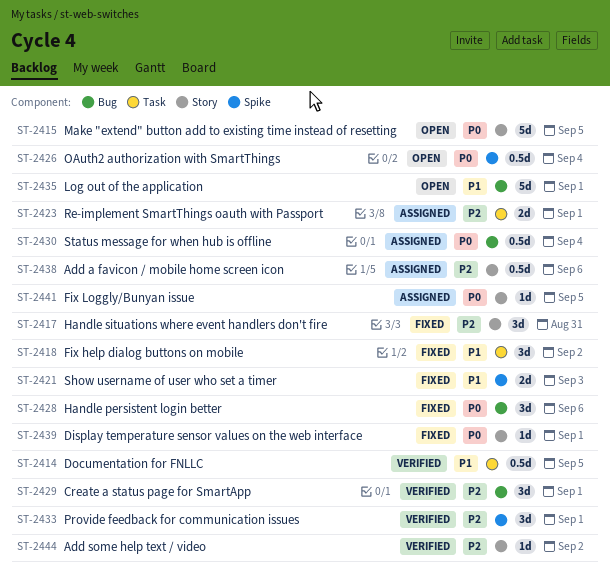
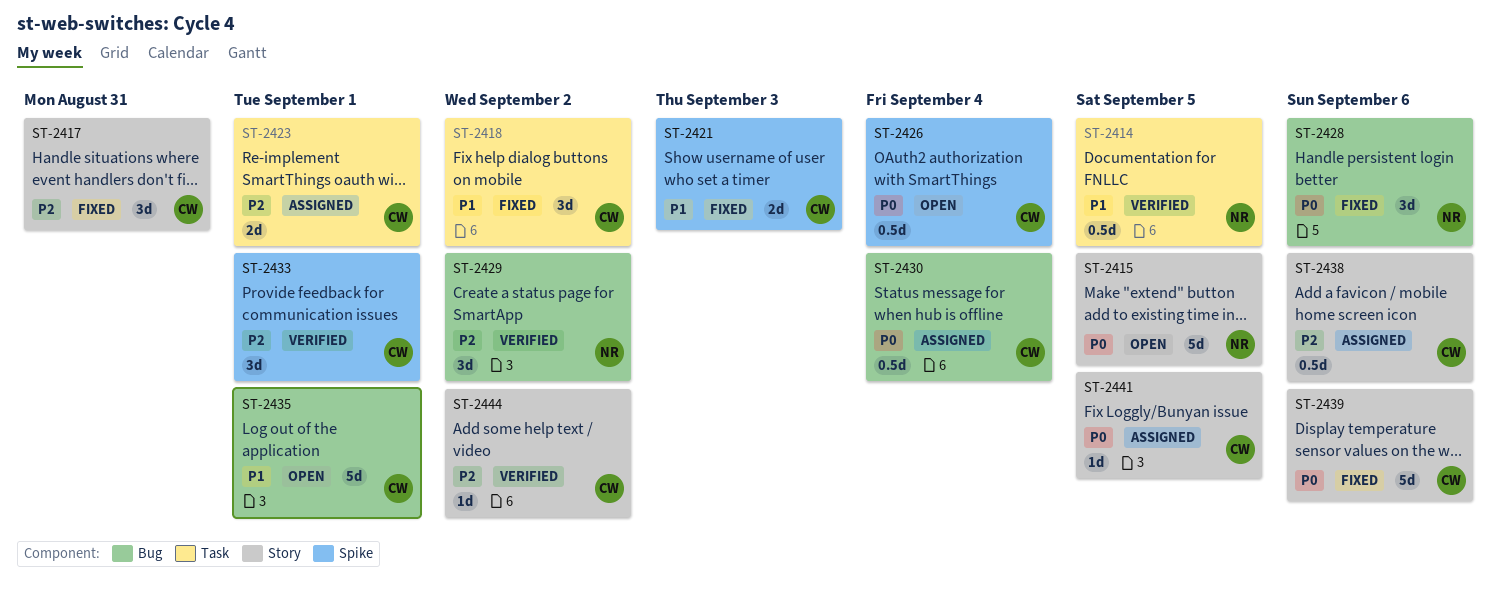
ST-2429, due: Sep 1 -> Sep 2
ST-2439, estimate: 1d -> 5d
ST-2439, due: Sep 1 -> Sep 6

